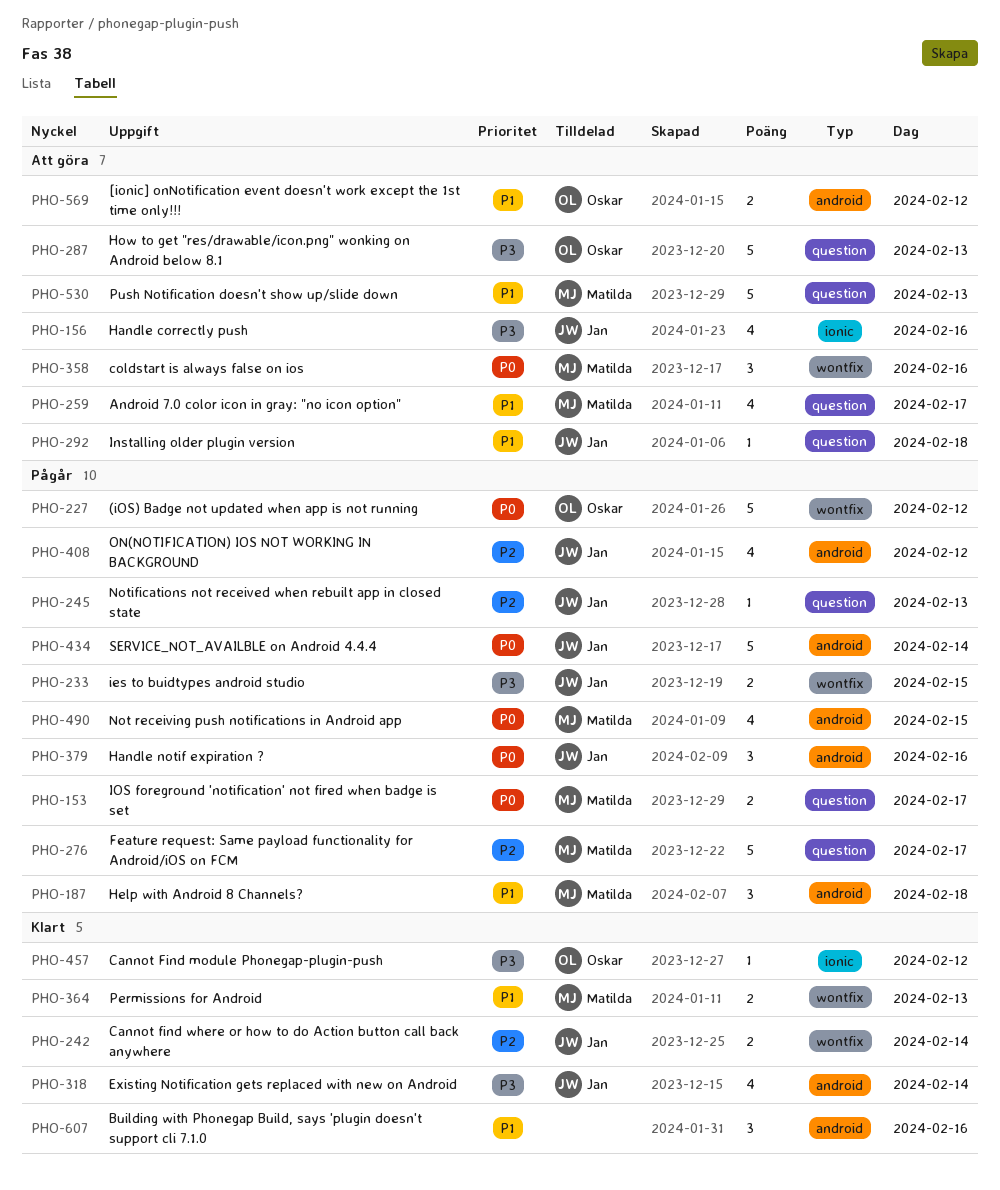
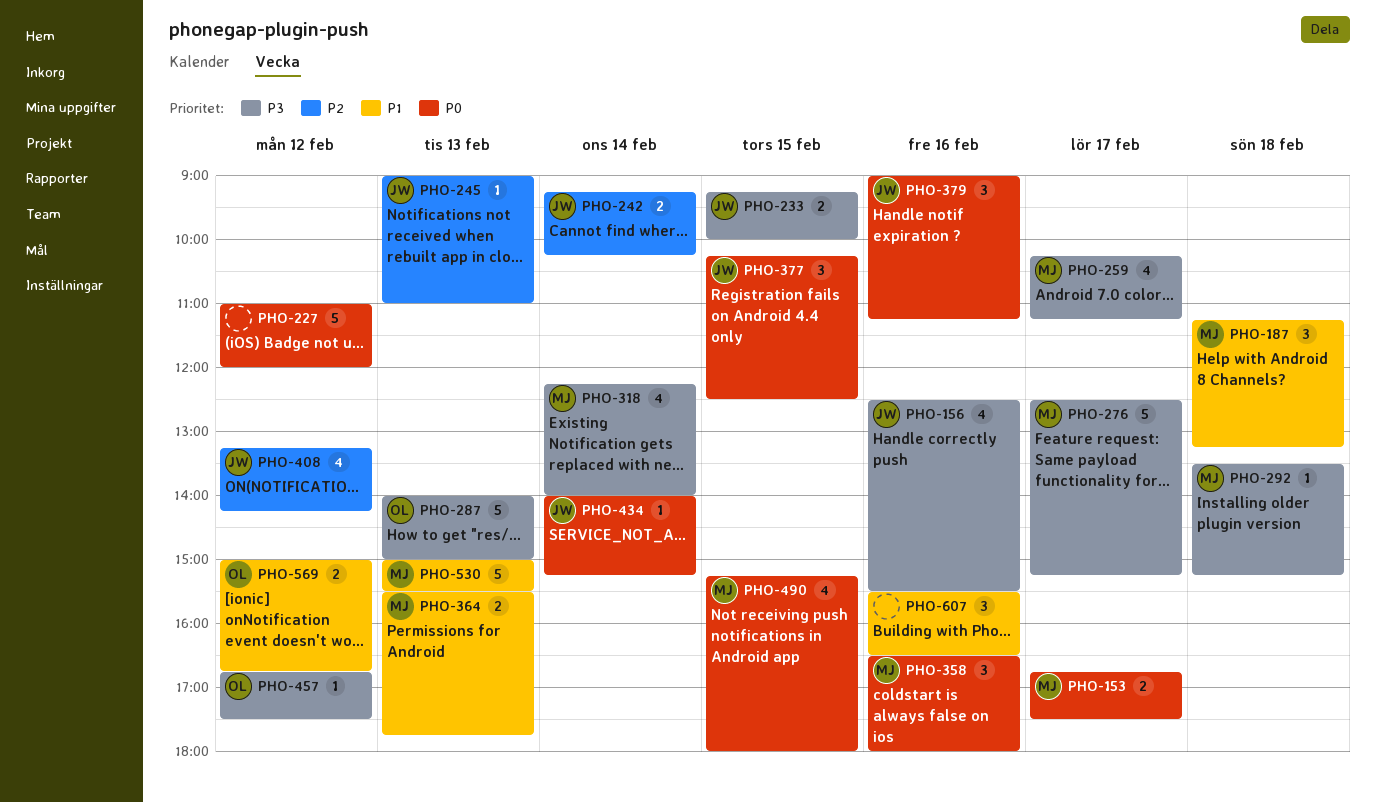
PHO-227, owner: Oskar -> none
PHO-259, priority: P1 -> P3
PHO-276, priority: P2 -> P3
PHO-292, owner: Jan -> Matilda
PHO-292, priority: P1 -> P3
PHO-318, owner: Jan -> Matilda
PHO-377: none -> present
PHO-434, estimate: 5 -> 1

